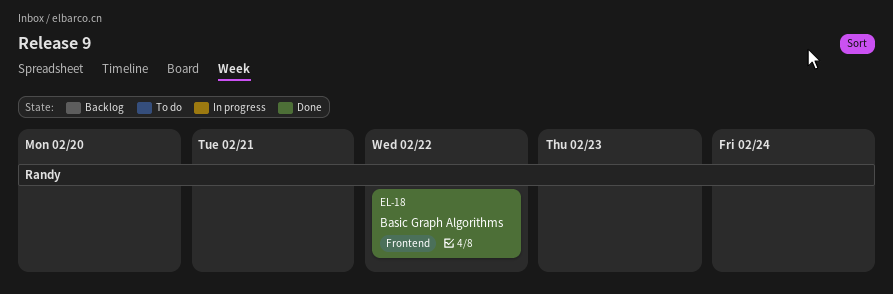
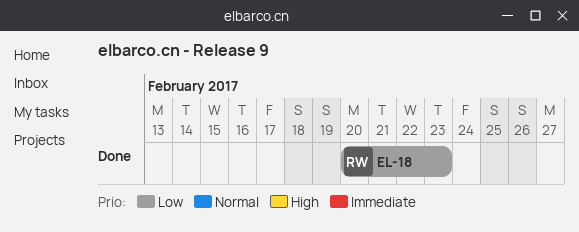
EL-18, due: Feb 22 -> Feb 23

